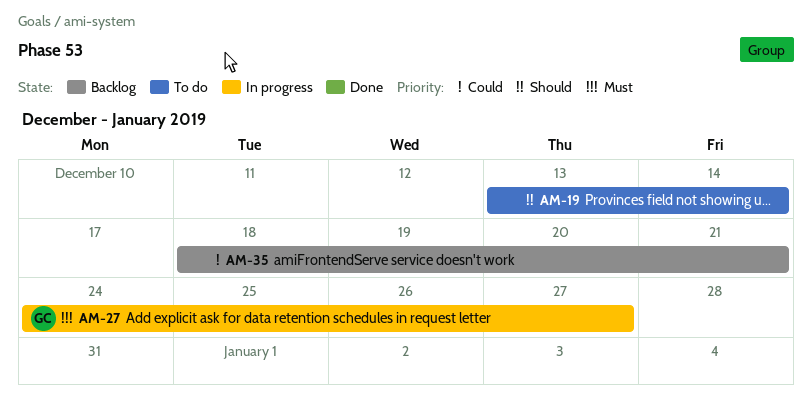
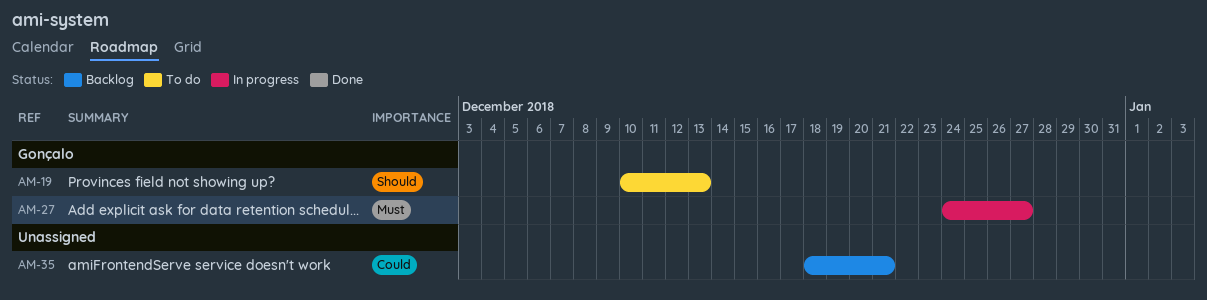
AM-19, owner: none -> Gonçalo
AM-19, start: Dec 13 -> Dec 10
AM-19, due: Dec 14 -> Dec 13

